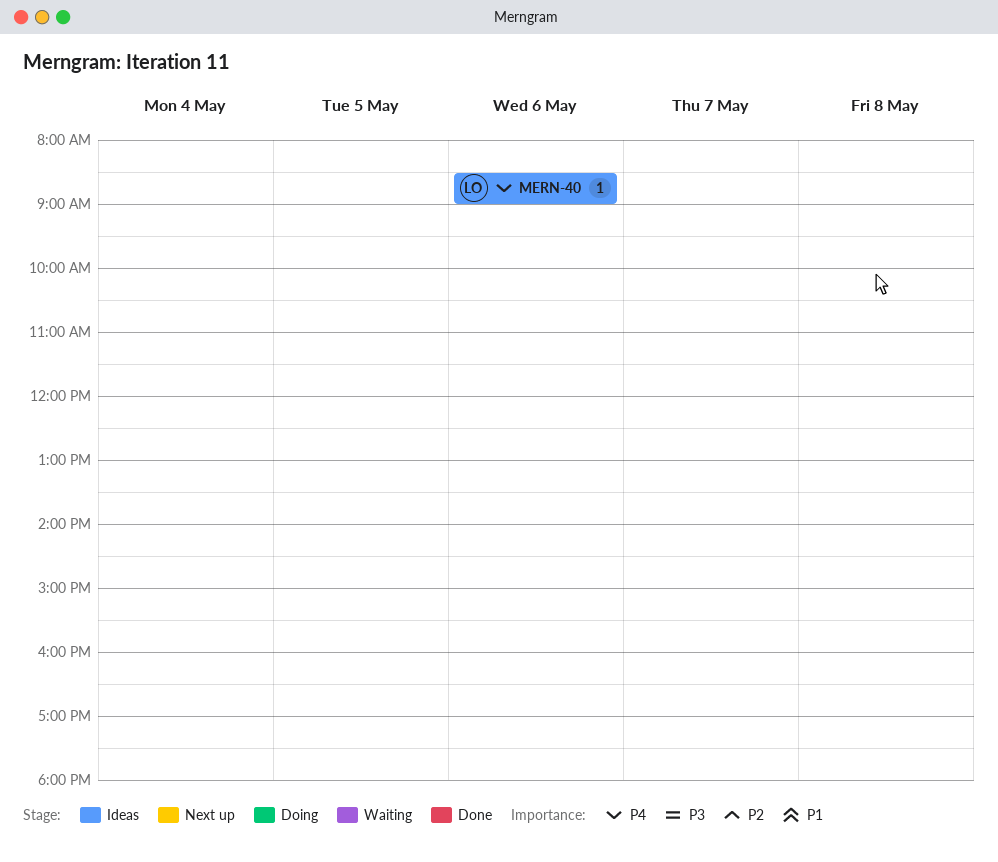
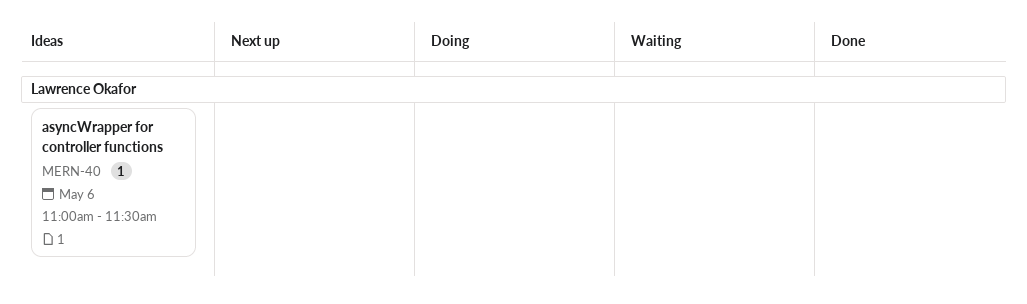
MERN-40, begins: 08:30 -> 11:00
MERN-40, ends: 09:00 -> 11:30

